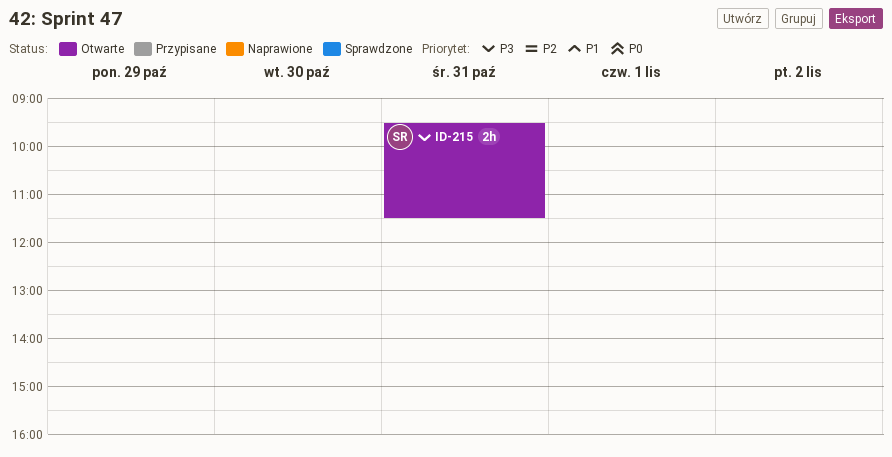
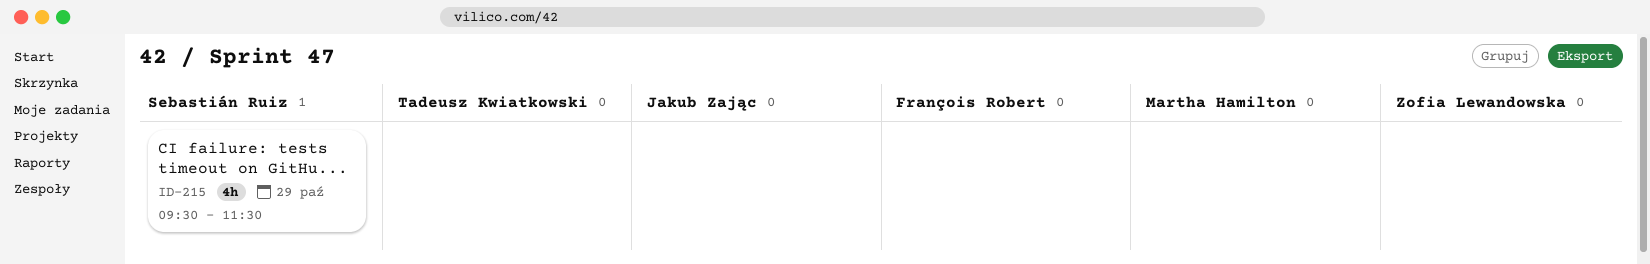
ID-215, estimate: 2h -> 4h
ID-215, day: Oct 31 -> Oct 29

